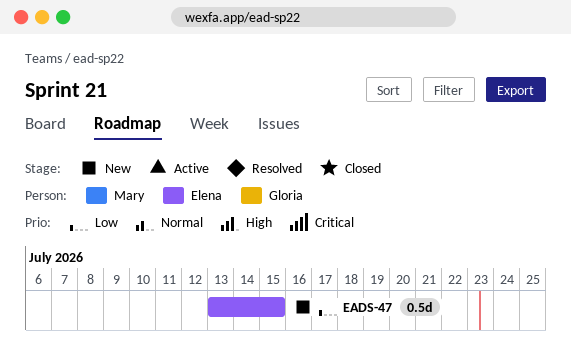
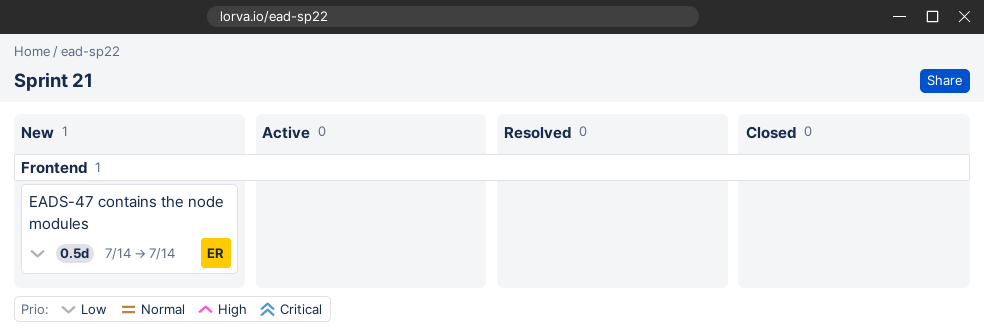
EADS-47, start: Jul 13 -> Jul 14
EADS-47, due: Jul 15 -> Jul 14

